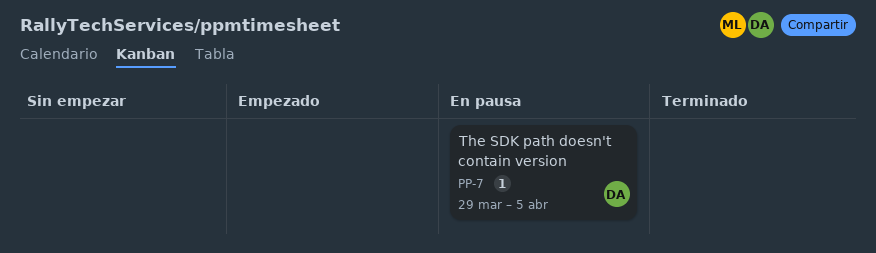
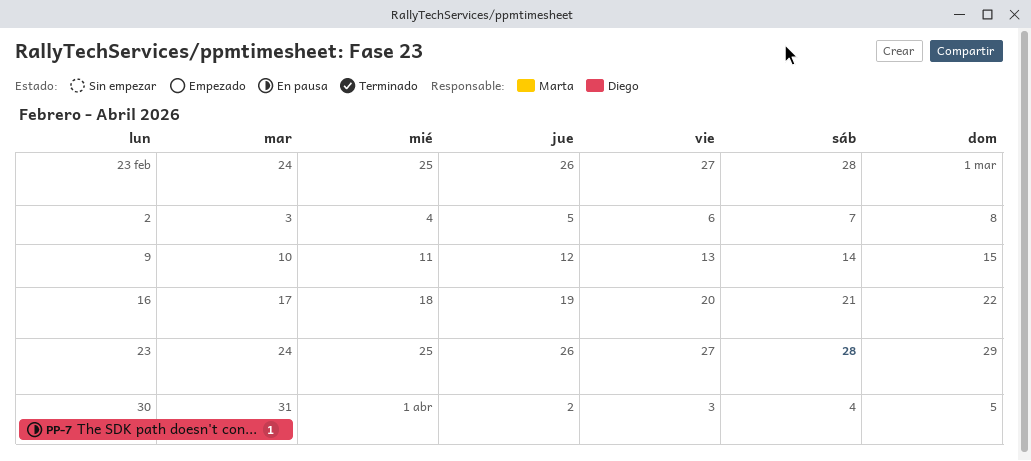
PP-7, start: Mar 29 -> Mar 30
PP-7, due: Apr 5 -> Mar 31

